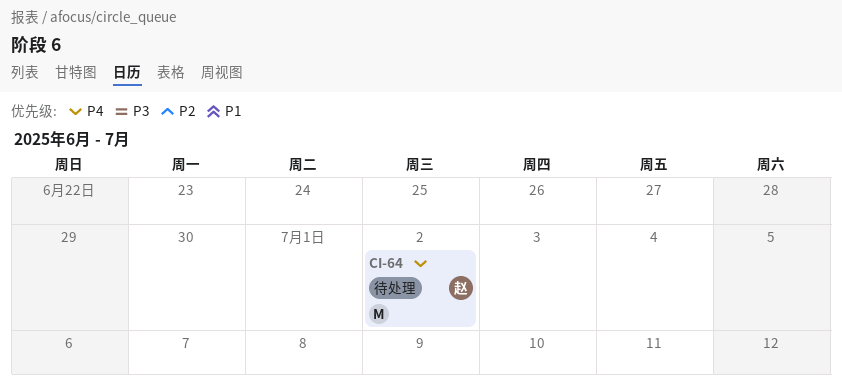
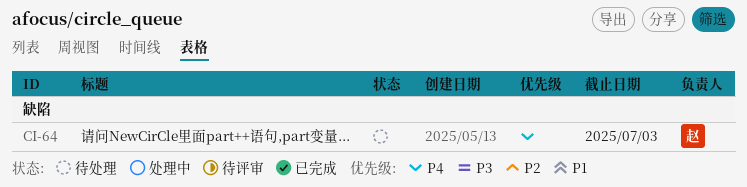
CI-64, due: Jul 2 -> Jul 3

